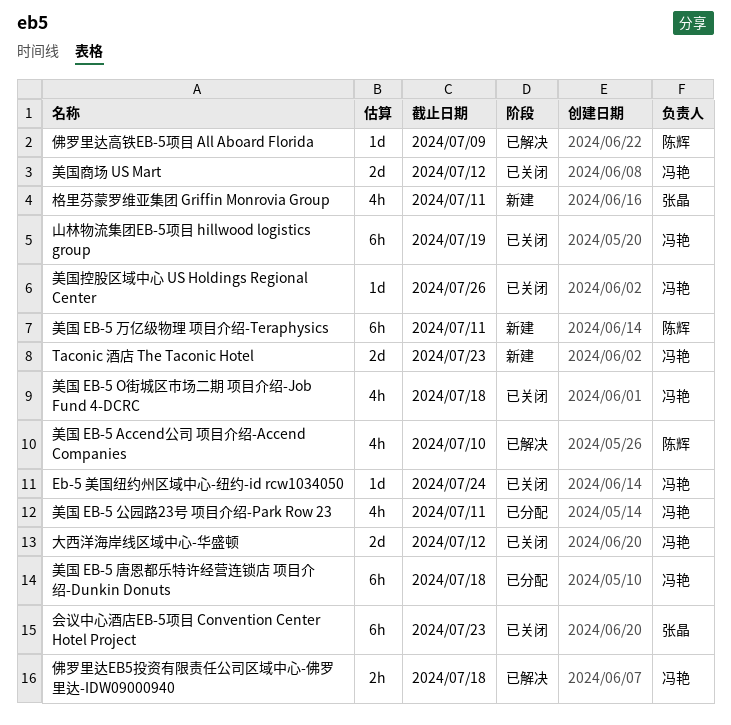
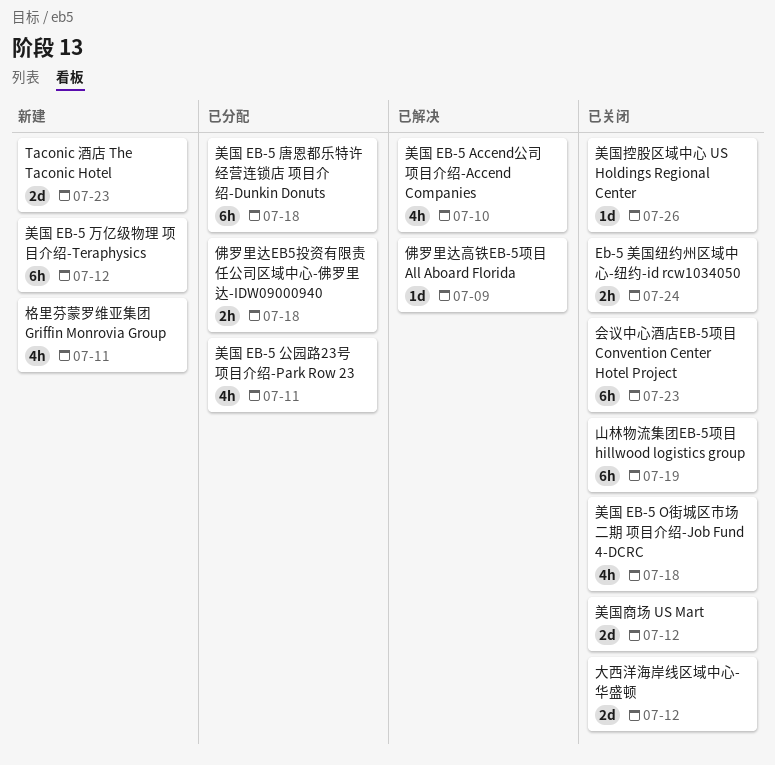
Eb-5 美国纽约州区域中心-纽约-id rcw1034050, estimate: 1d -> 2h
佛罗里达EB5投资有限责任公司区域中心-佛罗里达-IDW09000940, status: 已解决 -> 已分配
美国 EB-5 万亿级物理 项目介绍-Teraphysics, due: Jul 11 -> Jul 12

